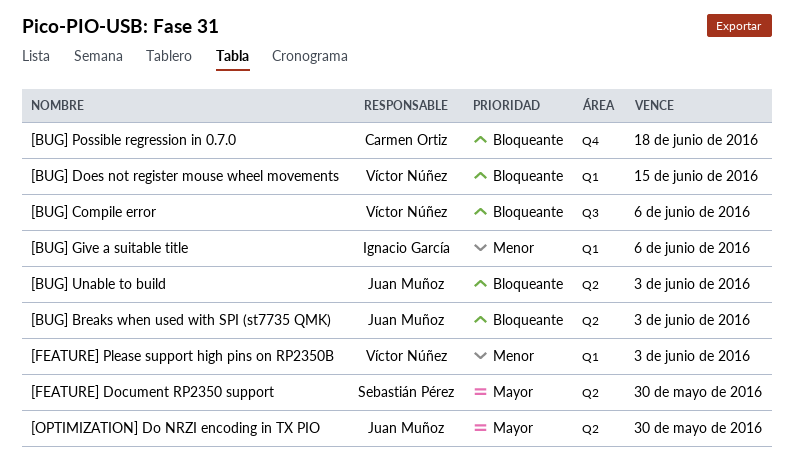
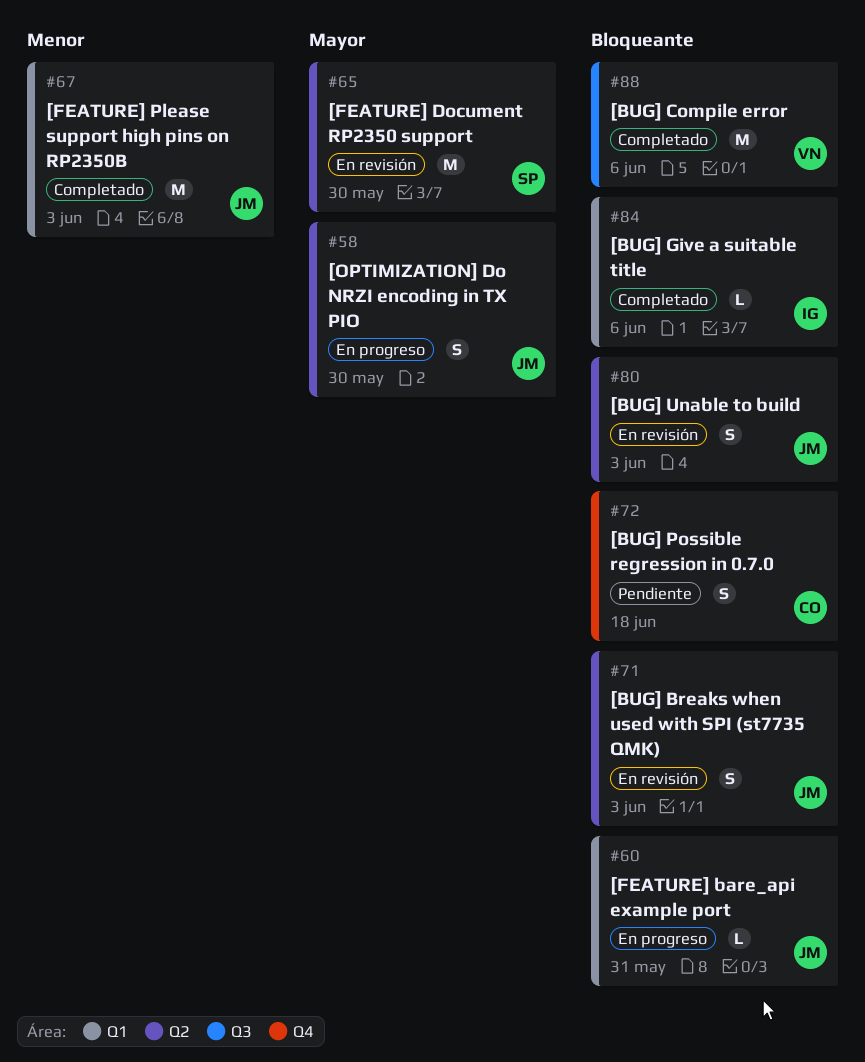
[BUG] Does not register mouse wheel movements: present -> none
[BUG] Give a suitable title, priority: Menor -> Bloqueante
[FEATURE] bare_api example port: none -> present
[FEATURE] Please support high pins on RP2350B, owner: Víctor Núñez -> Juan Muñoz

